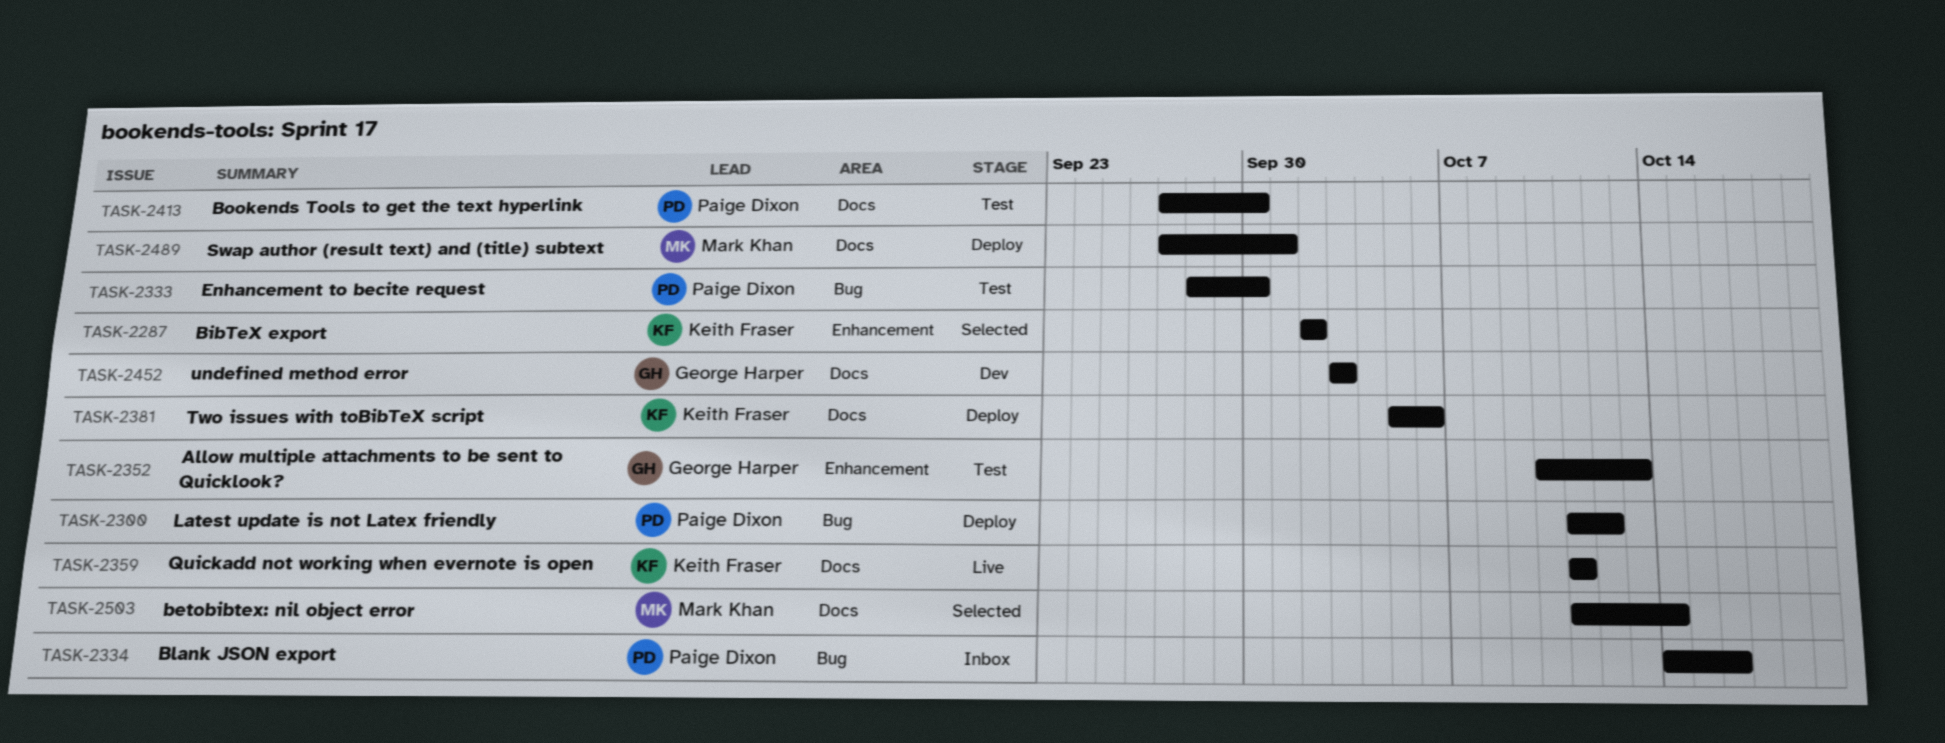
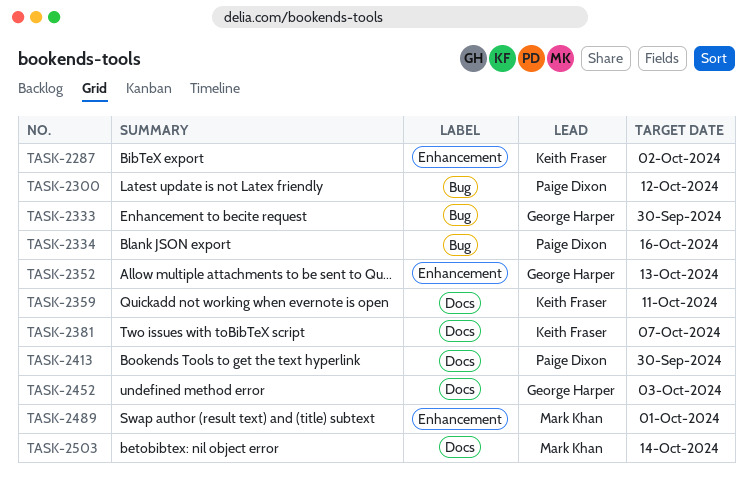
TASK-2333, owner: Paige Dixon -> George Harper
TASK-2381, due: Oct 6 -> Oct 7
TASK-2489, label: Docs -> Enhancement

